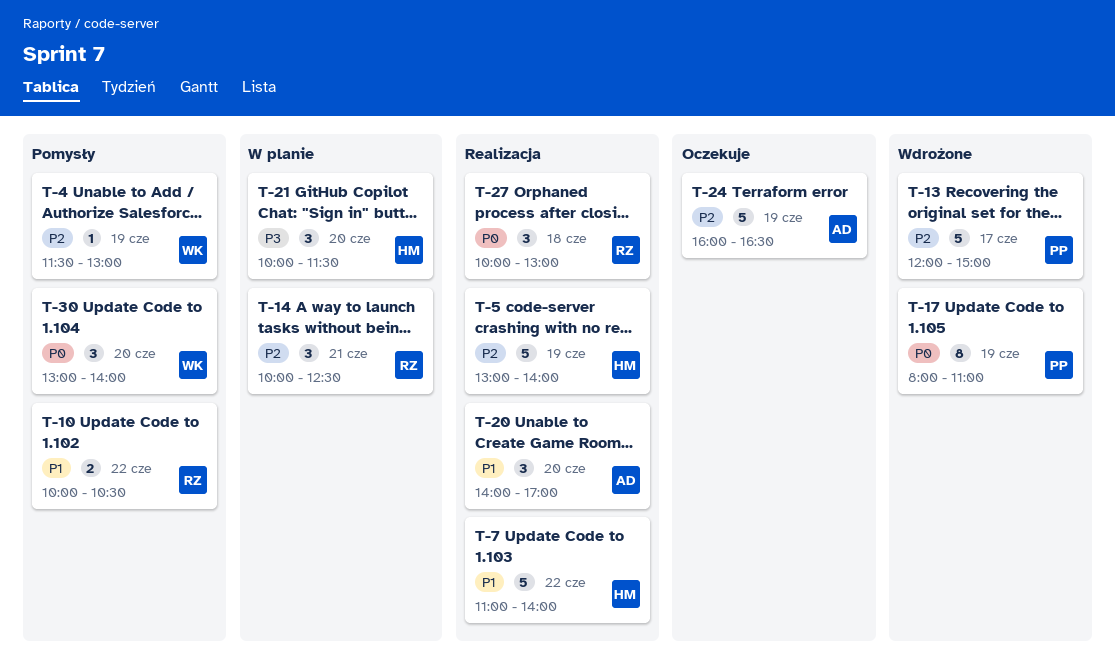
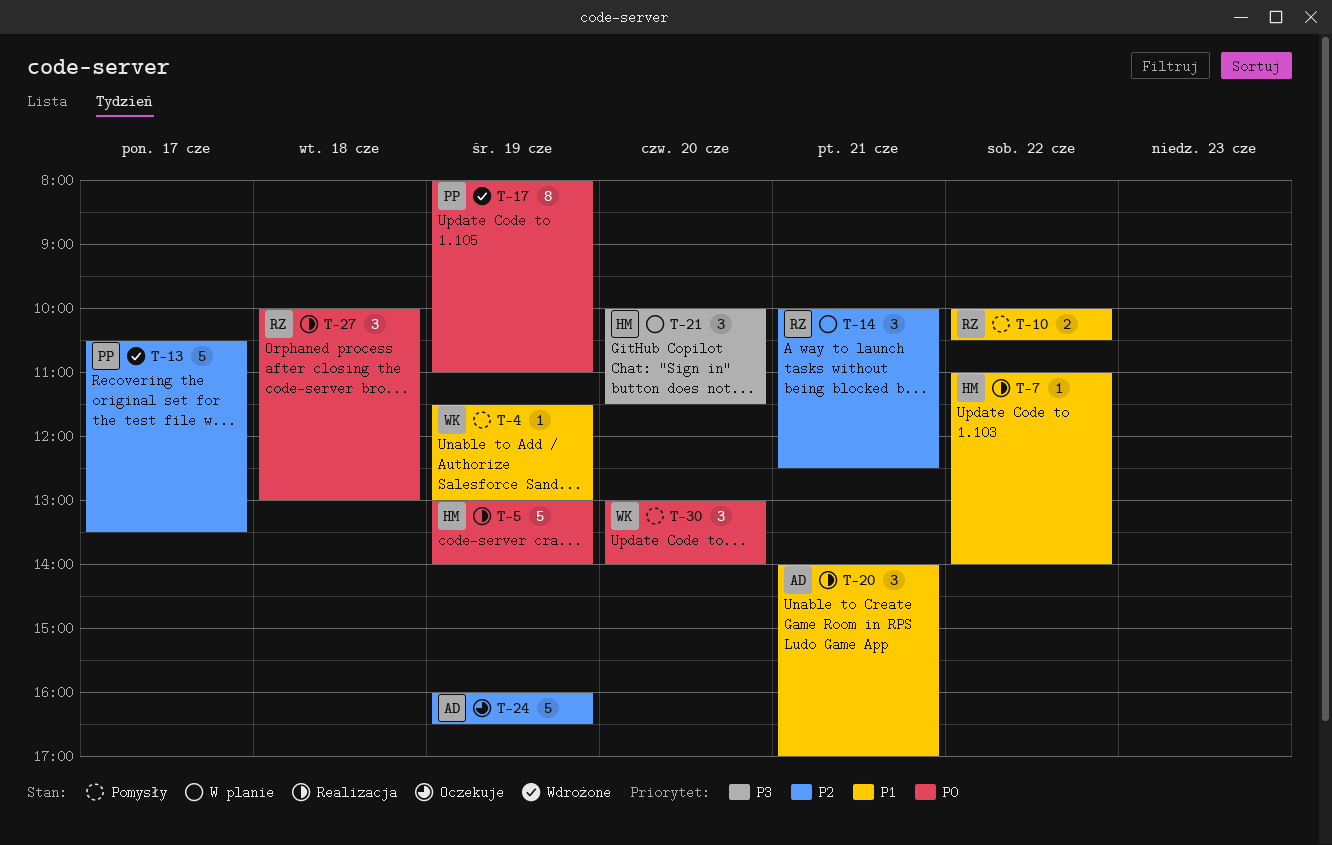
T-4, priority: P2 -> P1
T-5, priority: P2 -> P0
T-7, estimate: 5 -> 1
T-13, begins: 12:00 -> 10:30
T-13, ends: 15:00 -> 13:30
T-20, day: Jun 20 -> Jun 21

